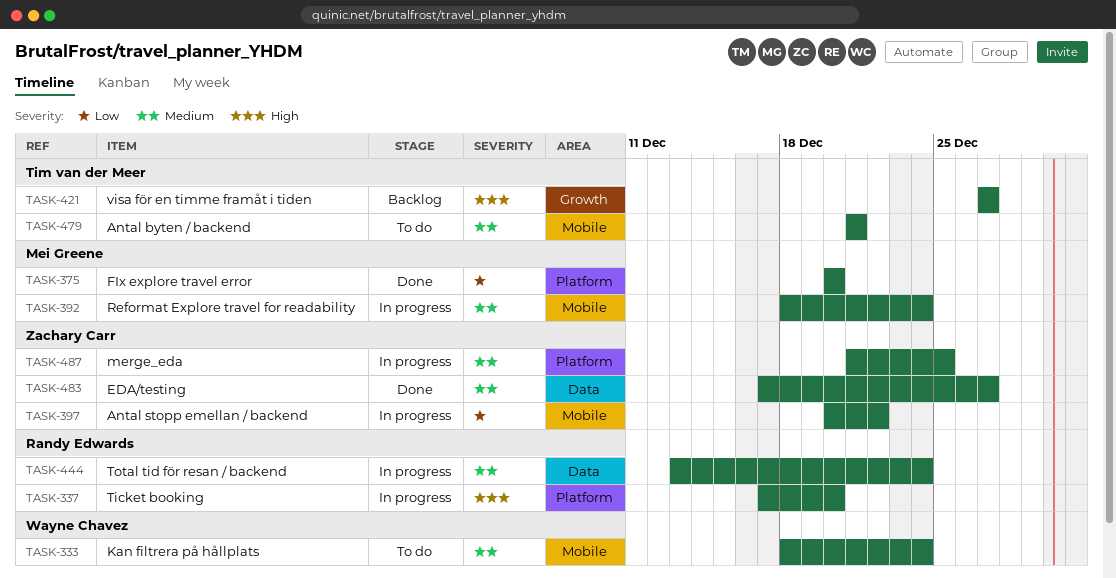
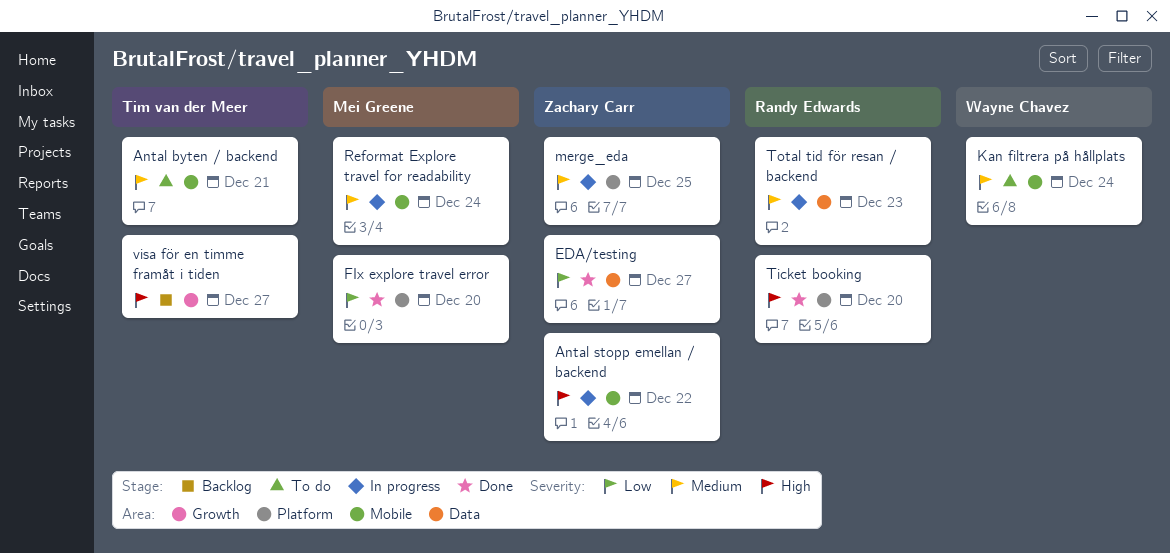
Antal stopp emellan / backend, priority: Low -> High
EDA/testing, priority: Medium -> Low
Ticket booking, status: In progress -> Done
Total tid för resan / backend, due: Dec 24 -> Dec 23

